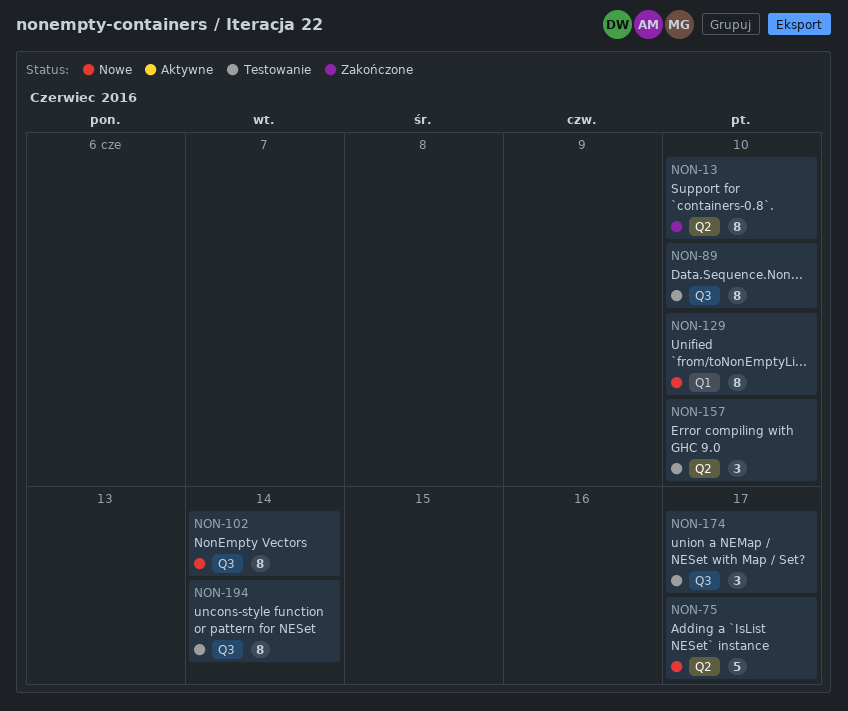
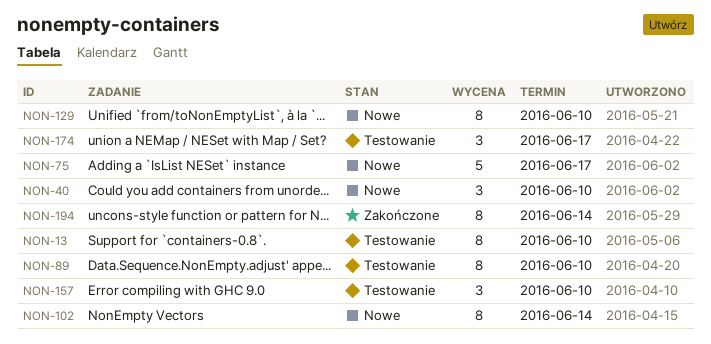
NON-13, status: Zakończone -> Testowanie
NON-40: none -> present
NON-194, status: Testowanie -> Zakończone

